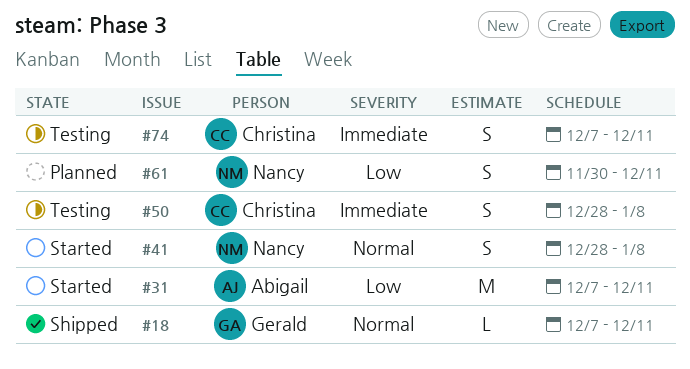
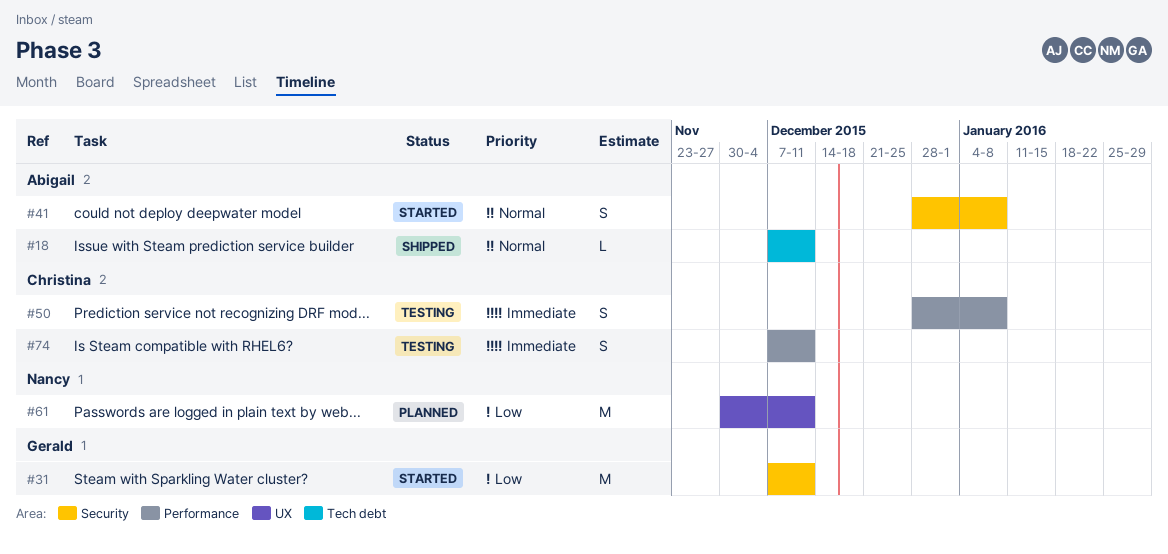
#18, owner: Gerald -> Abigail
#31, owner: Abigail -> Gerald
#41, owner: Nancy -> Abigail
#61, estimate: S -> M

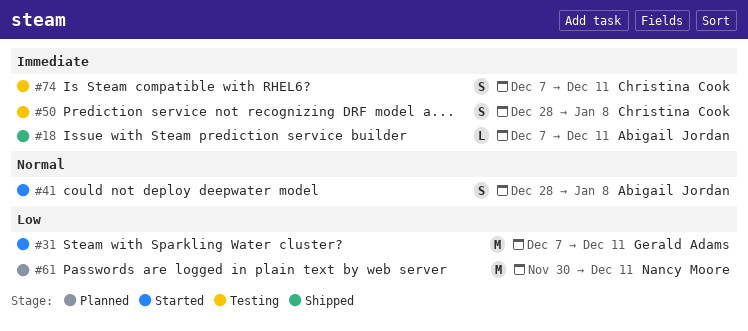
#18, priority: Normal -> Immediate

